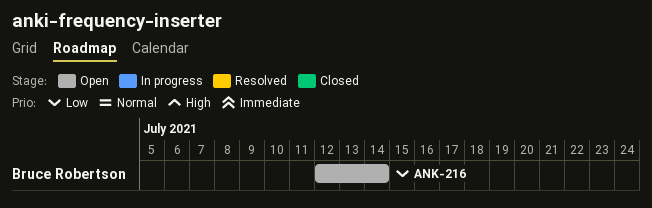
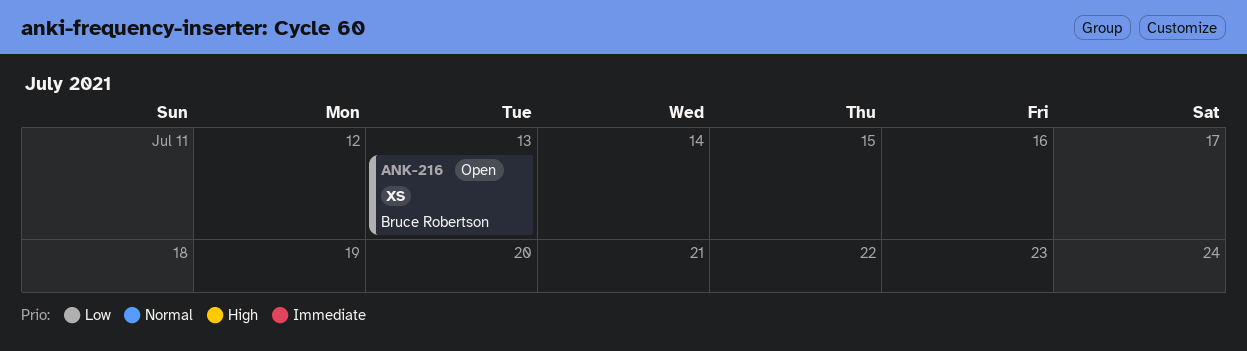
ANK-216, due: Jul 14 -> Jul 13

